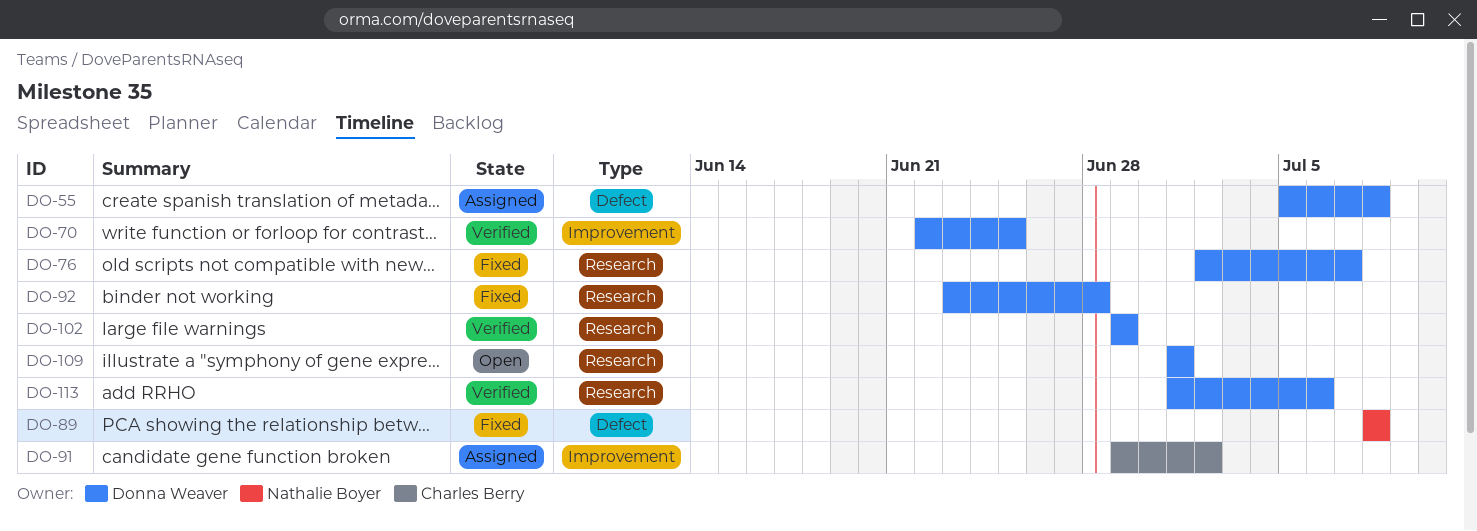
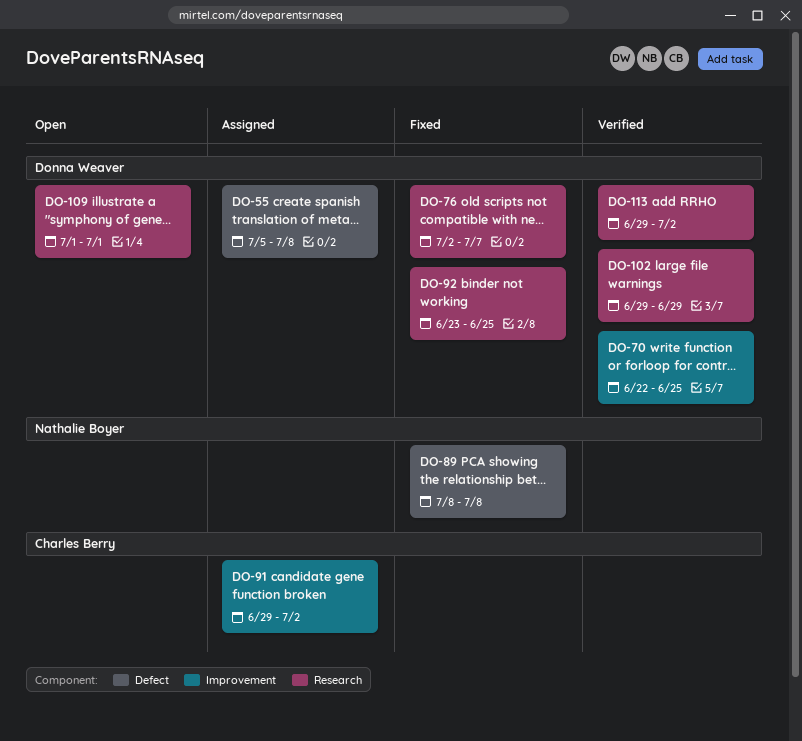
DO-92, due: Jun 28 -> Jun 25
DO-113, start: Jul 1 -> Jun 29
DO-113, due: Jul 6 -> Jul 2

